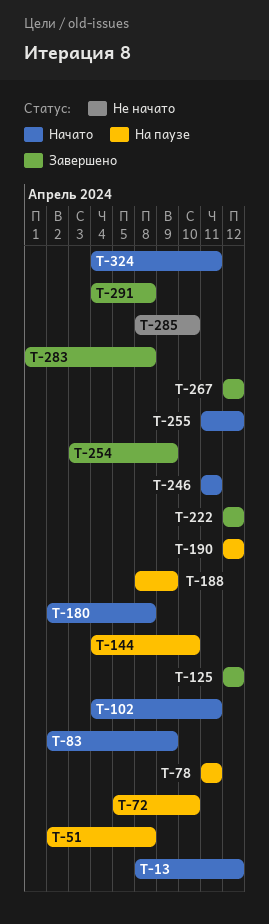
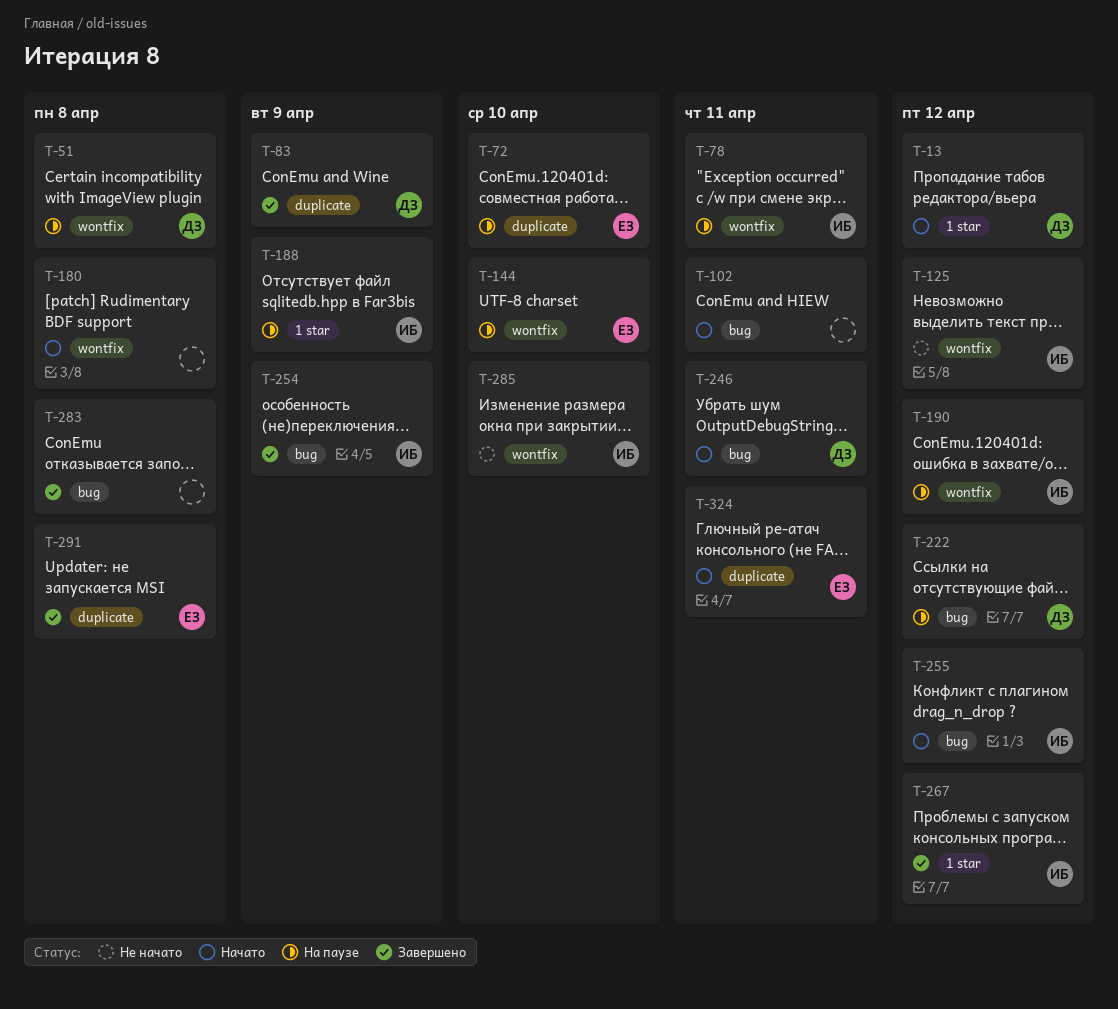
T-83, status: Начато -> Завершено
T-125, status: Завершено -> Не начато
T-222, status: Завершено -> На паузе

